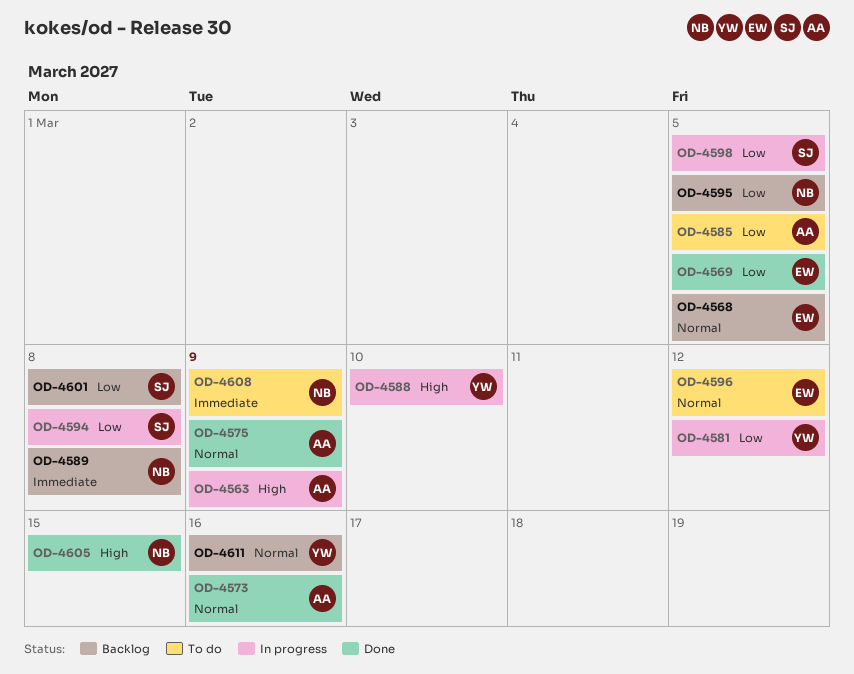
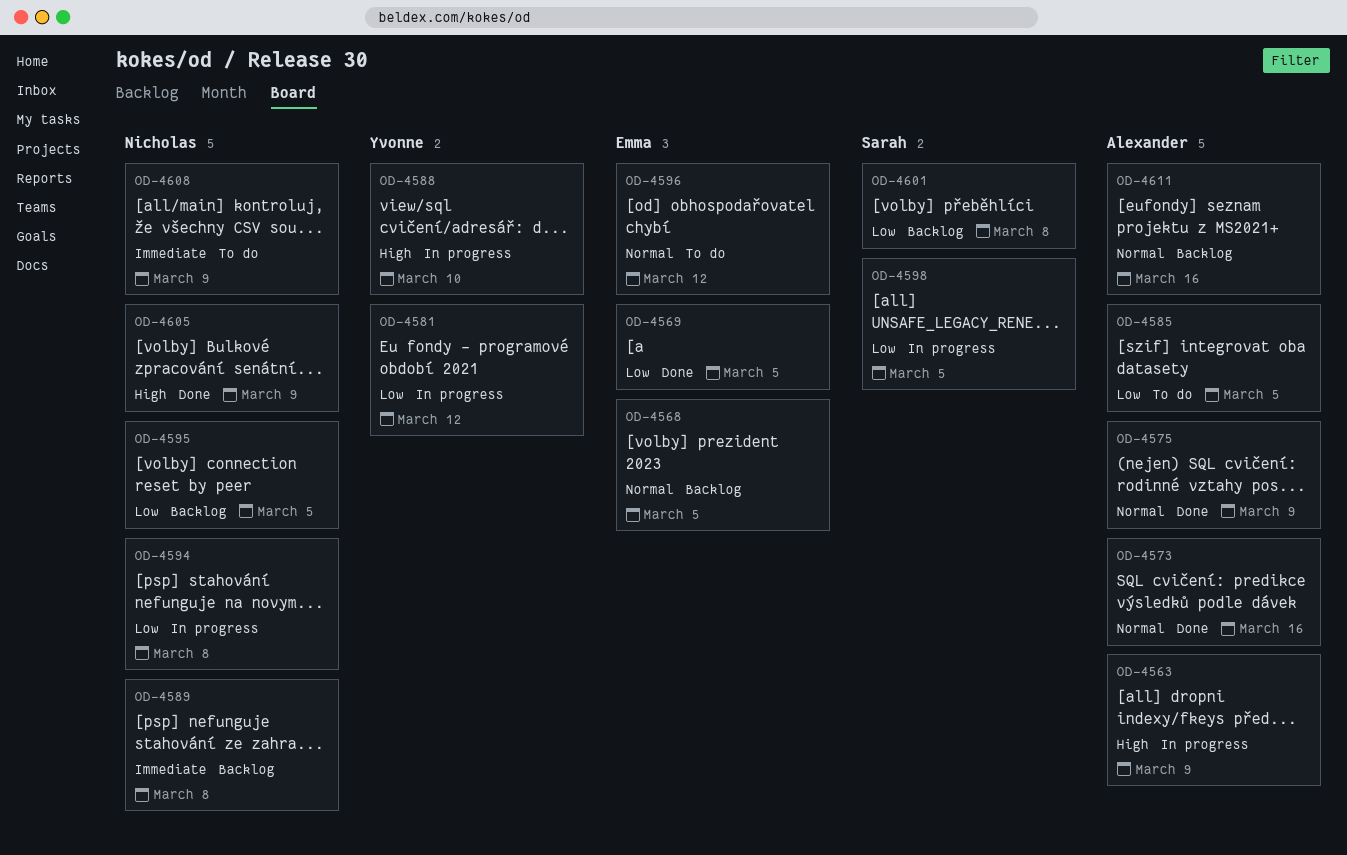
OD-4594, owner: Sarah -> Nicholas
OD-4605, due: Mar 15 -> Mar 9
OD-4611, owner: Yvonne -> Alexander

